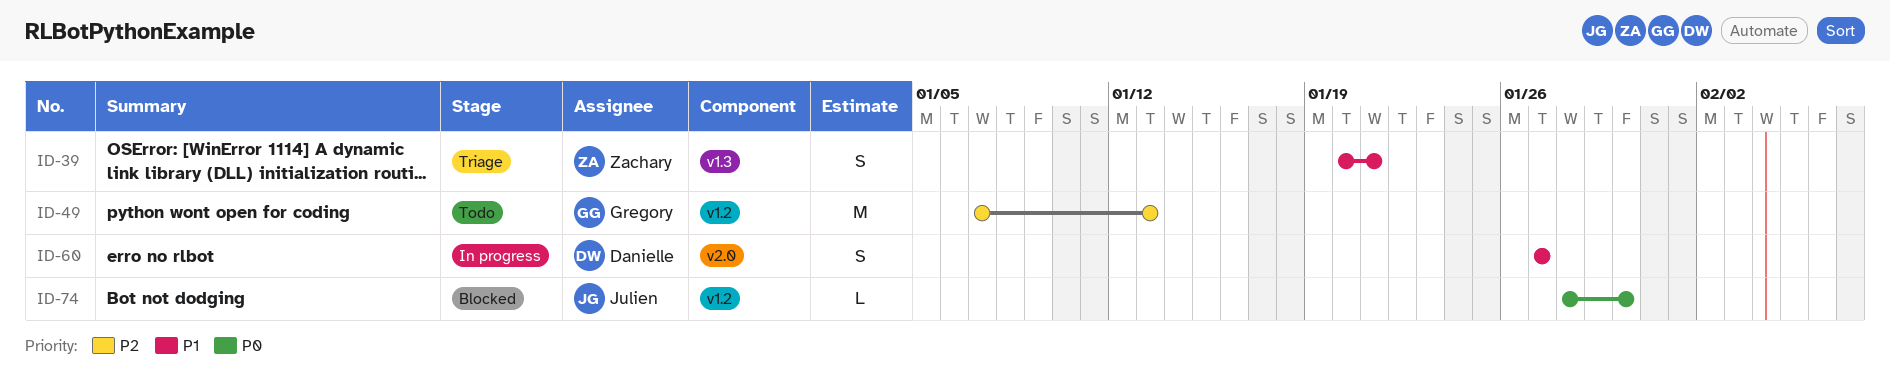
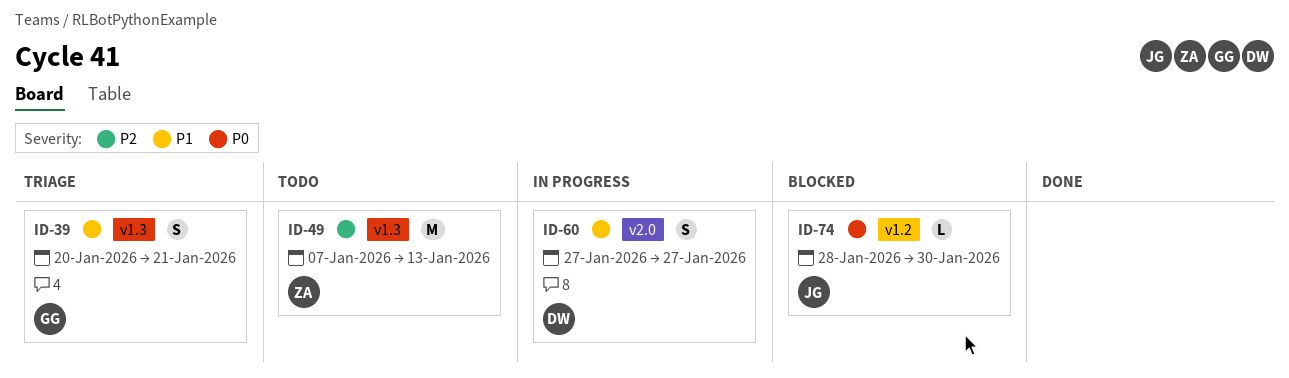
ID-39, owner: Zachary -> Gregory
ID-49, owner: Gregory -> Zachary
ID-49, label: v1.2 -> v1.3

